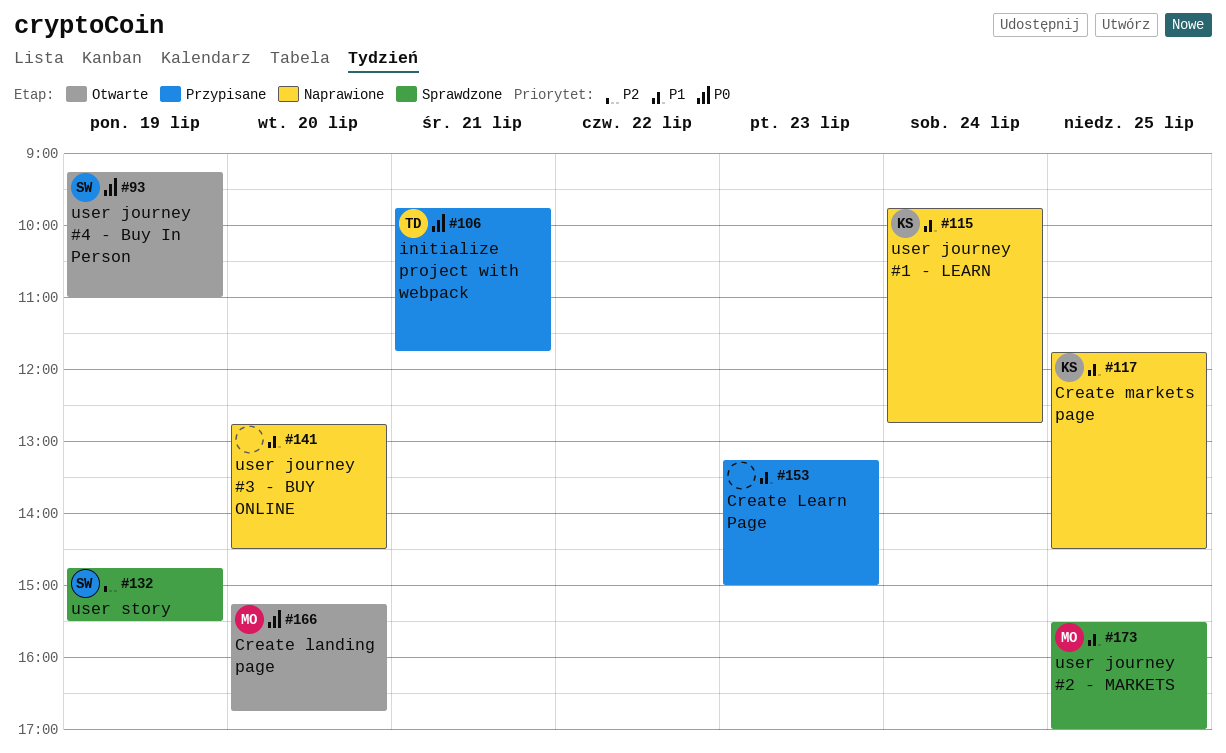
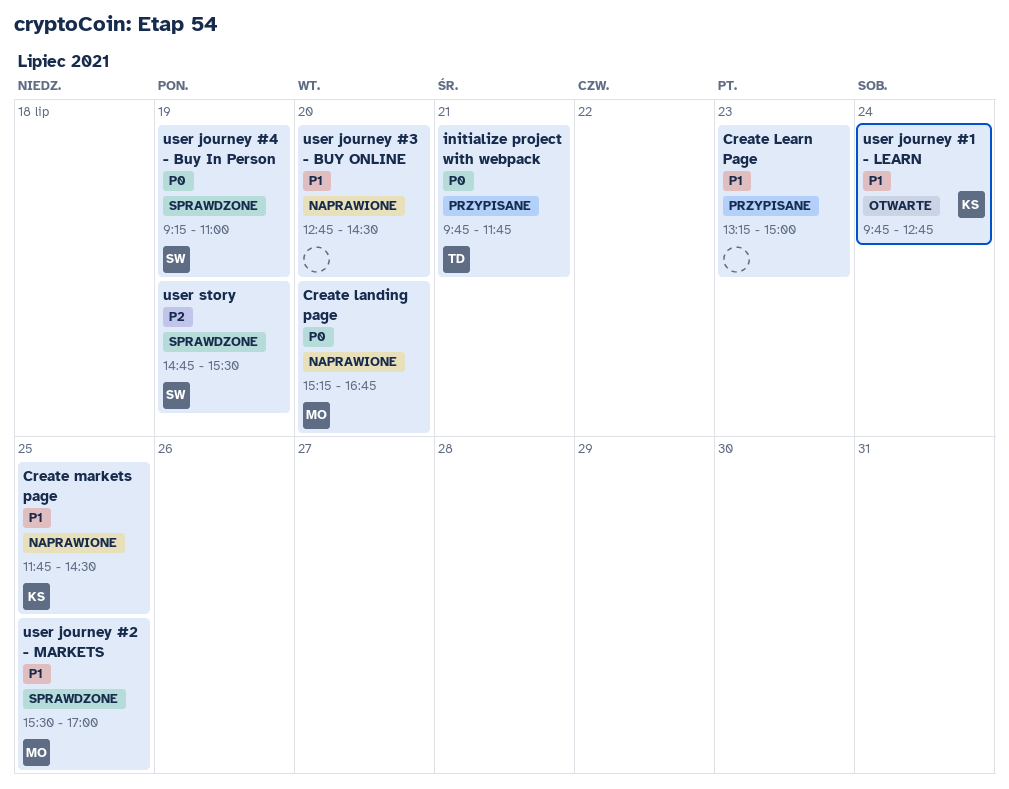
Create landing page, status: Otwarte -> Naprawione
user journey #1 - LEARN, status: Naprawione -> Otwarte
user journey #4 - Buy In Person, status: Otwarte -> Sprawdzone

